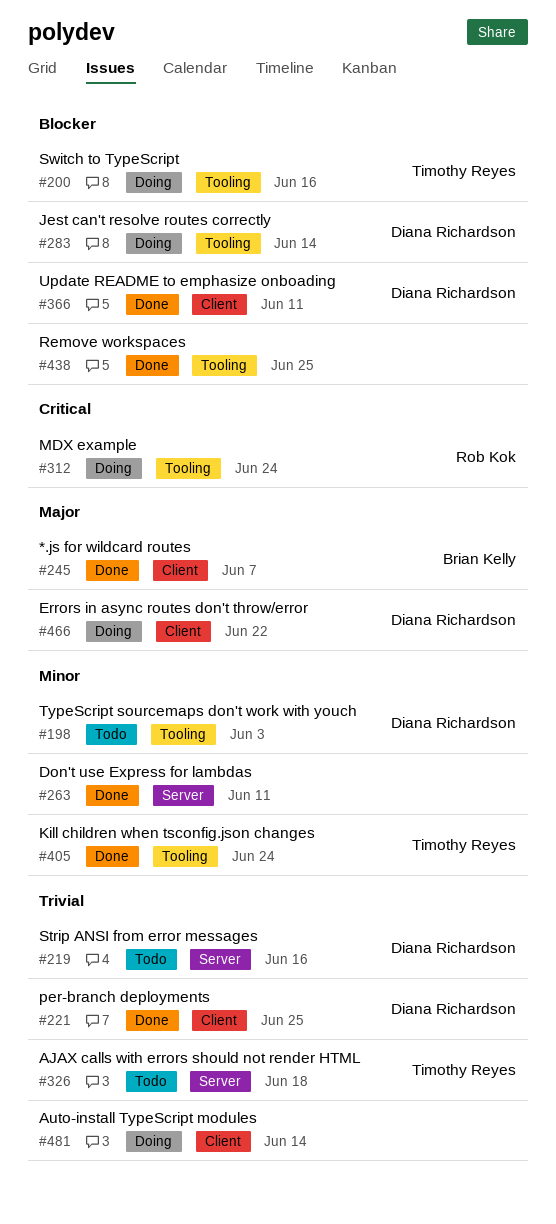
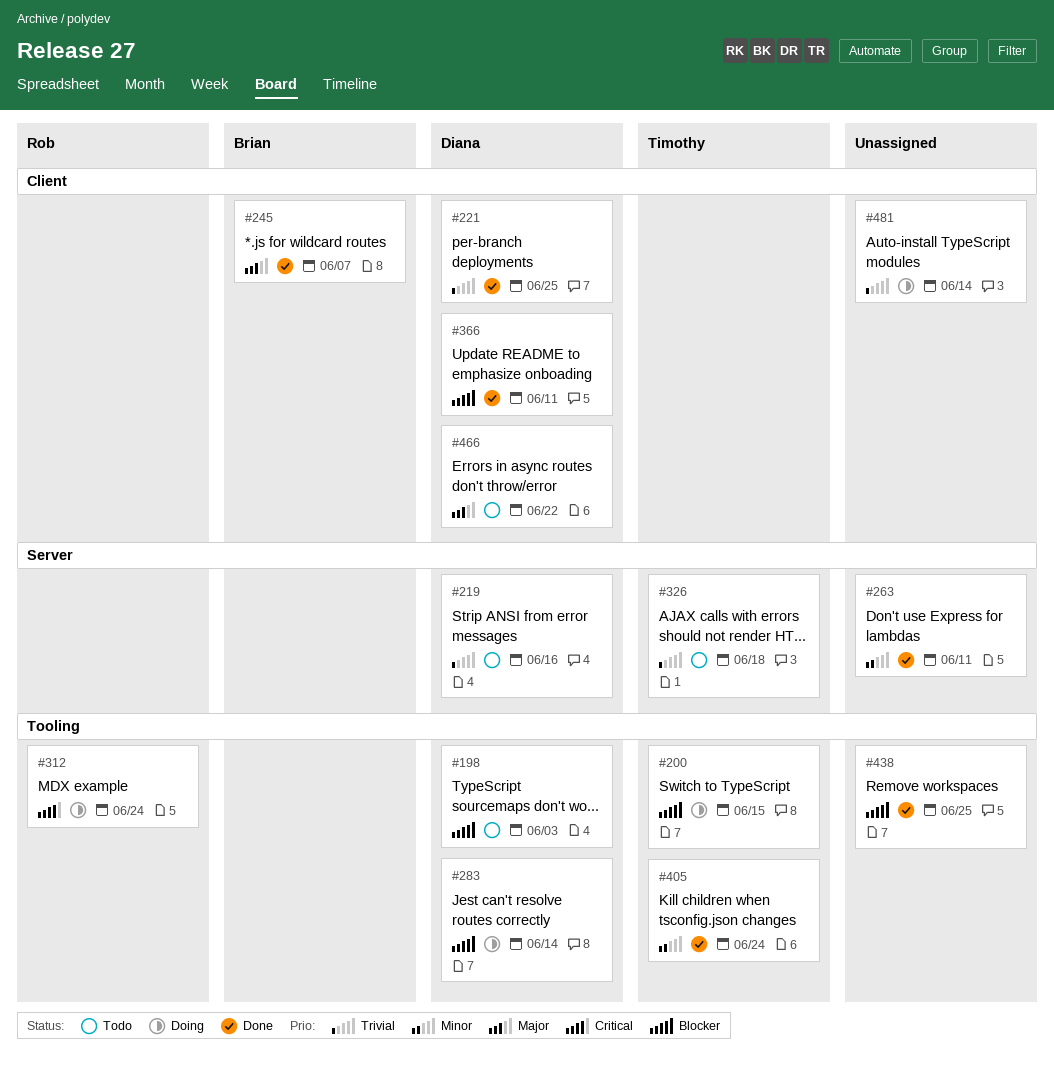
#198, priority: Minor -> Blocker
#200, due: Jun 16 -> Jun 15
#466, status: Doing -> Todo

